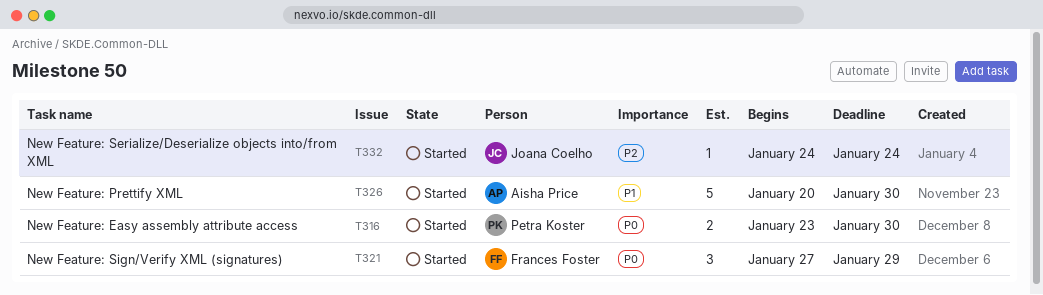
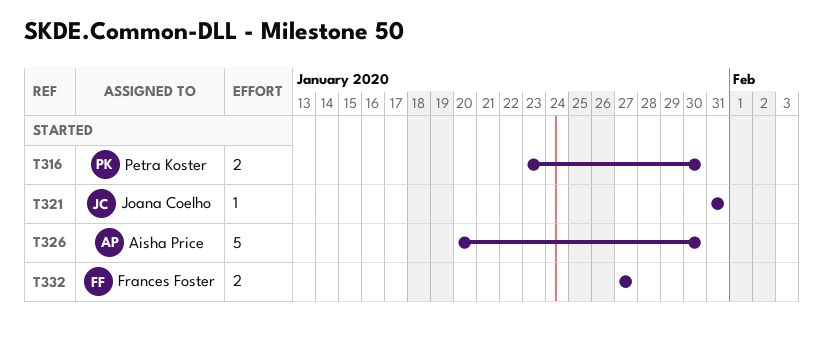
T321, owner: Frances Foster -> Joana Coelho
T321, estimate: 3 -> 1
T321, start: Jan 27 -> Jan 31
T321, due: Jan 29 -> Jan 31
T332, owner: Joana Coelho -> Frances Foster
T332, estimate: 1 -> 2
T332, start: Jan 24 -> Jan 27
T332, due: Jan 24 -> Jan 27

